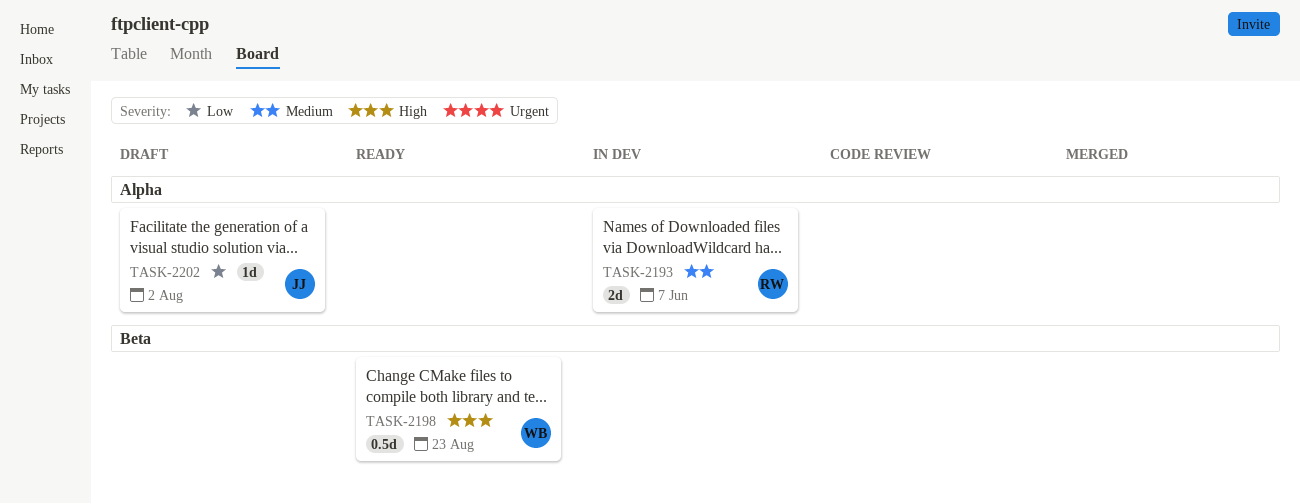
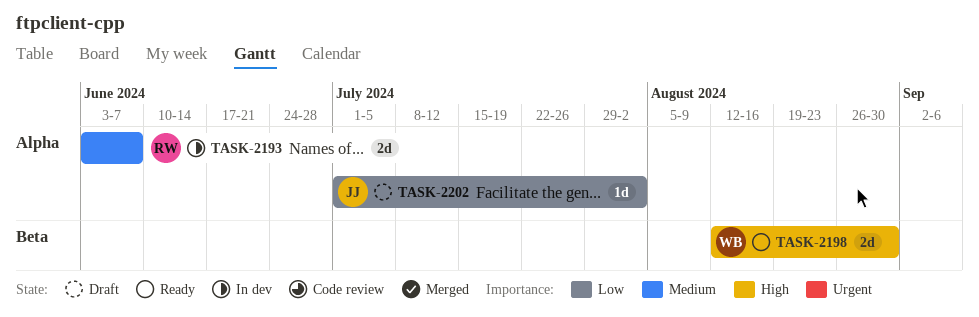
TASK-2198, estimate: 0.5d -> 2d
TASK-2198, due: Aug 23 -> Aug 30

